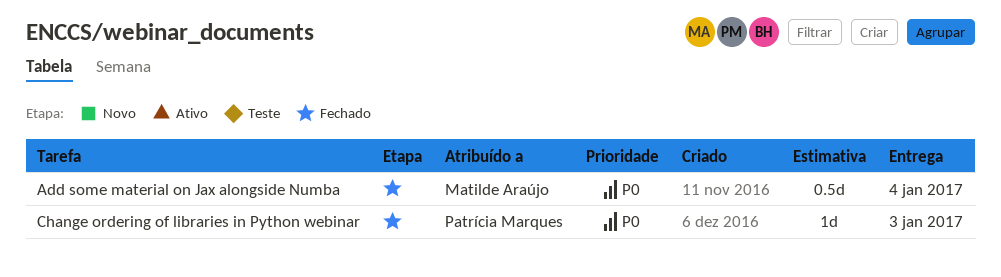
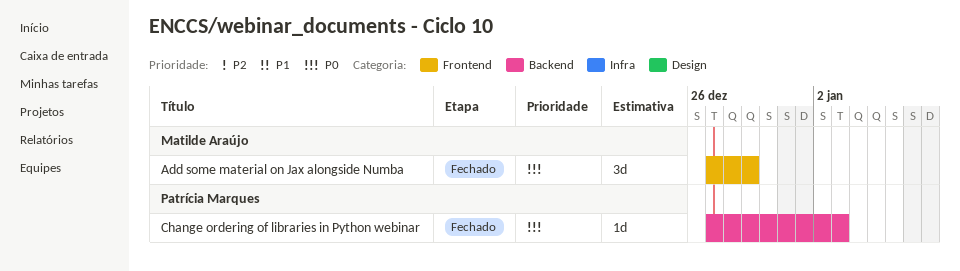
Add some material on Jax alongside Numba, estimate: 0.5d -> 3d
Add some material on Jax alongside Numba, due: Jan 4 -> Dec 29

